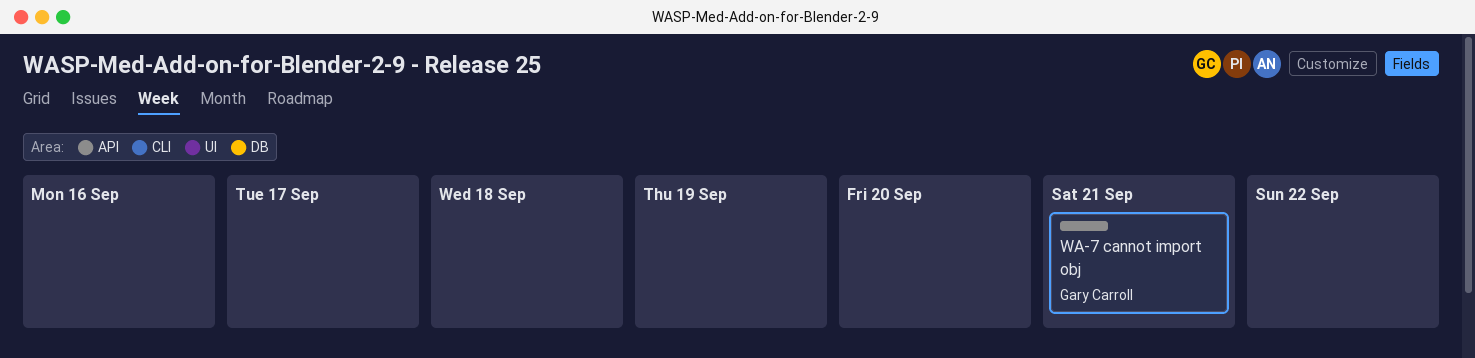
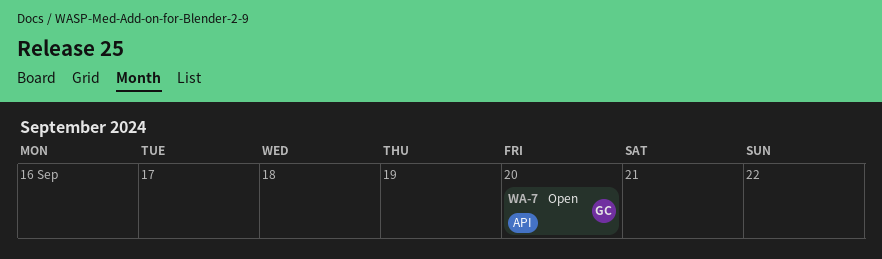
WA-7, due: Sep 21 -> Sep 20

